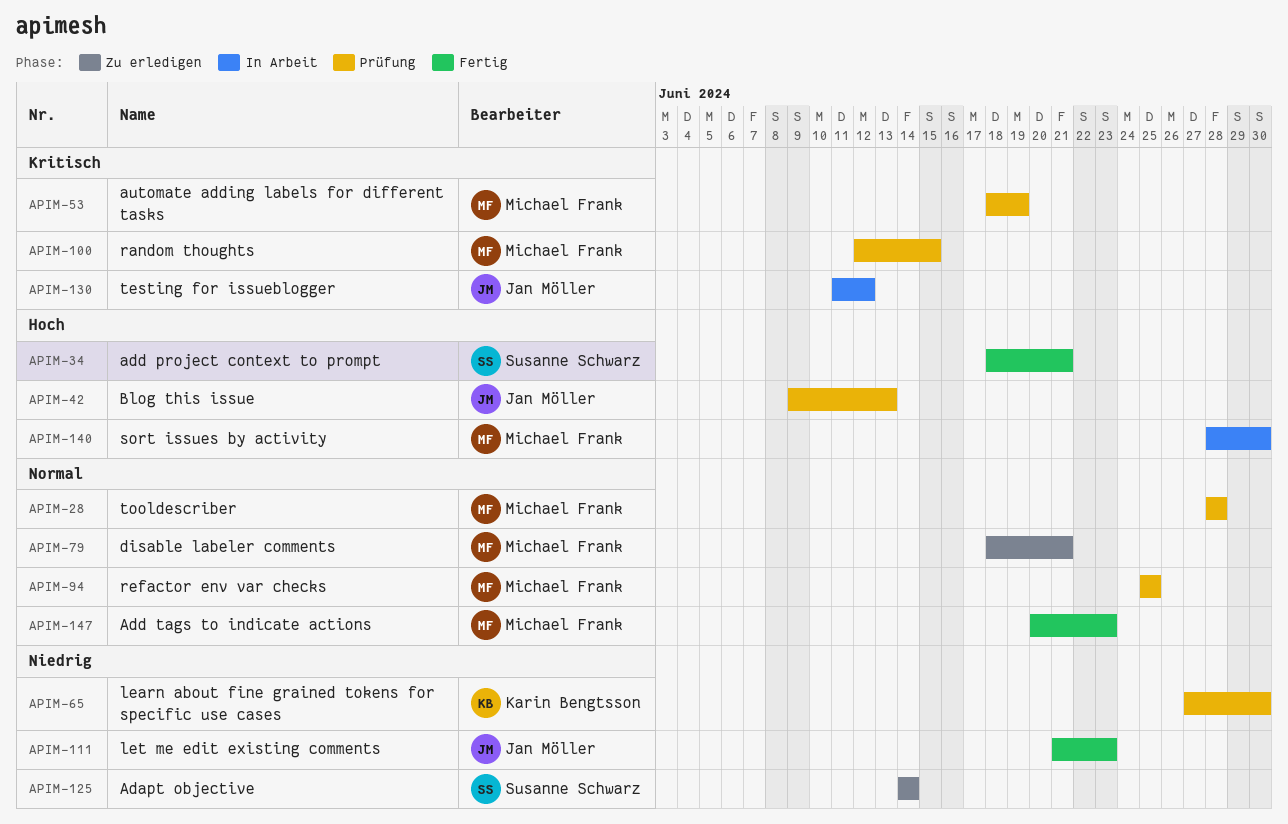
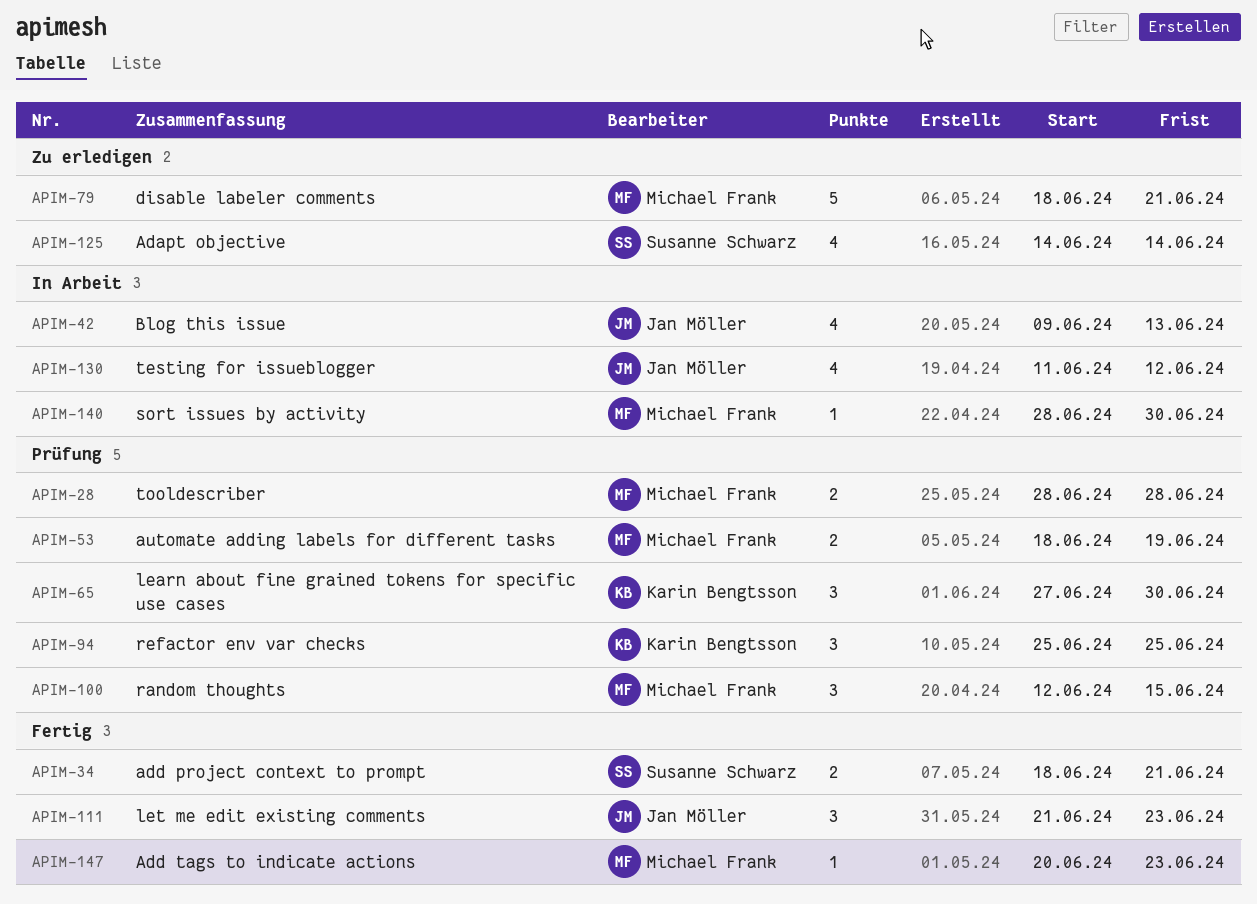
APIM-42, status: Prüfung -> In Arbeit
APIM-94, owner: Michael Frank -> Karin Bengtsson

